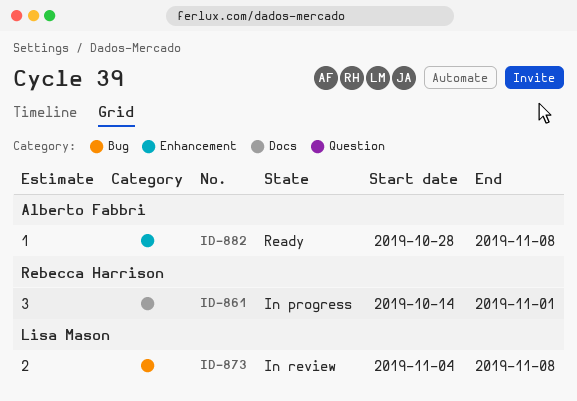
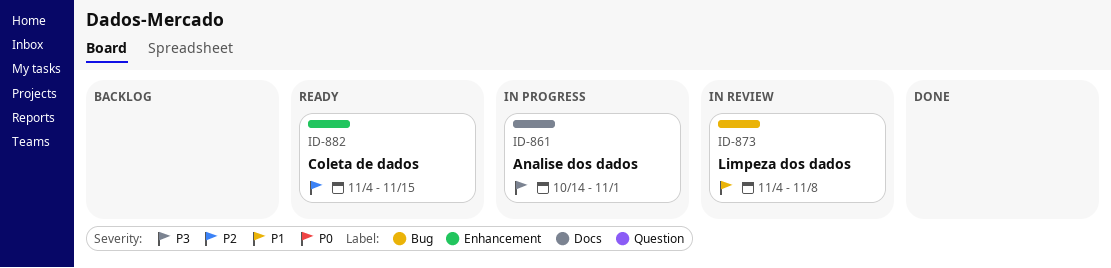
ID-882, start: Oct 28 -> Nov 4
ID-882, due: Nov 8 -> Nov 15

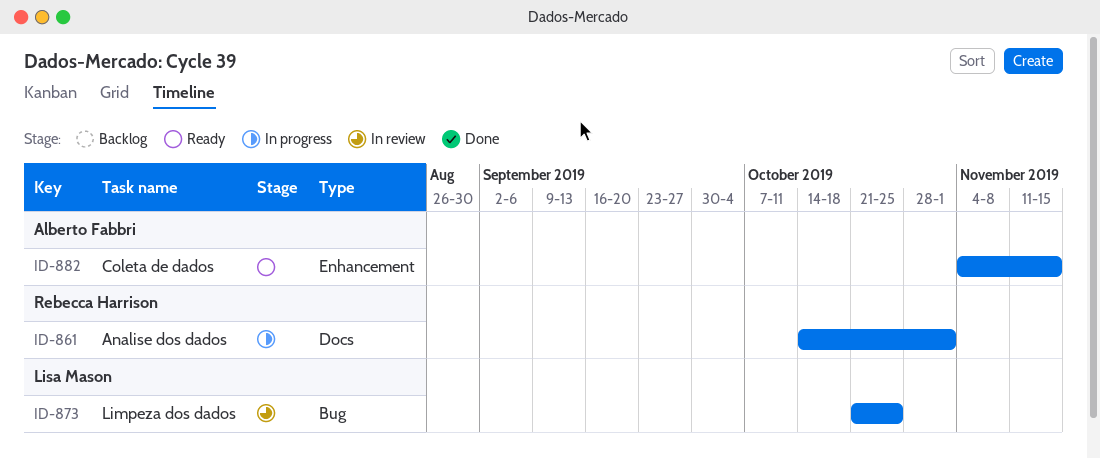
ID-873, start: Nov 4 -> Oct 21
ID-873, due: Nov 8 -> Oct 25

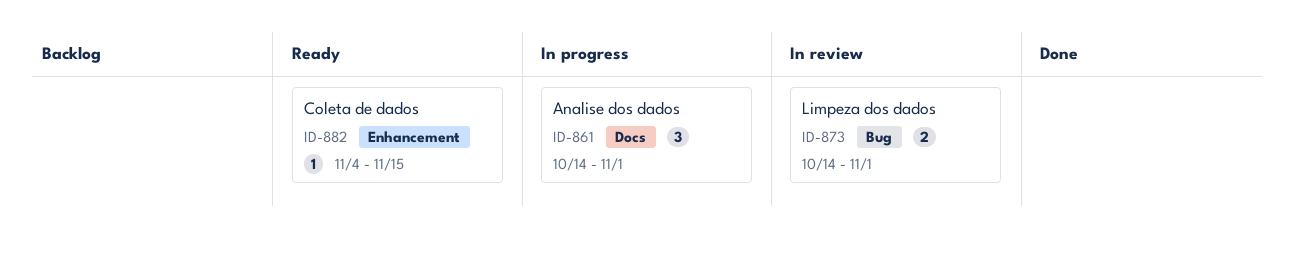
ID-873, start: Oct 21 -> Oct 14
ID-873, due: Oct 25 -> Nov 1

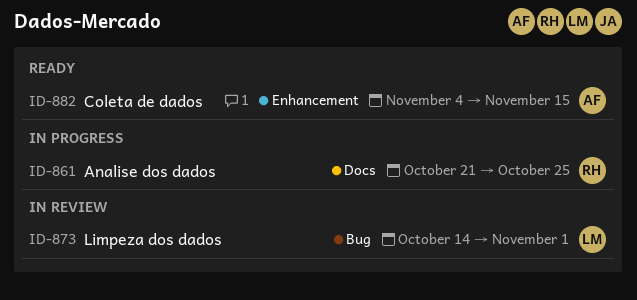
ID-861, start: Oct 14 -> Oct 21
ID-861, due: Nov 1 -> Oct 25

